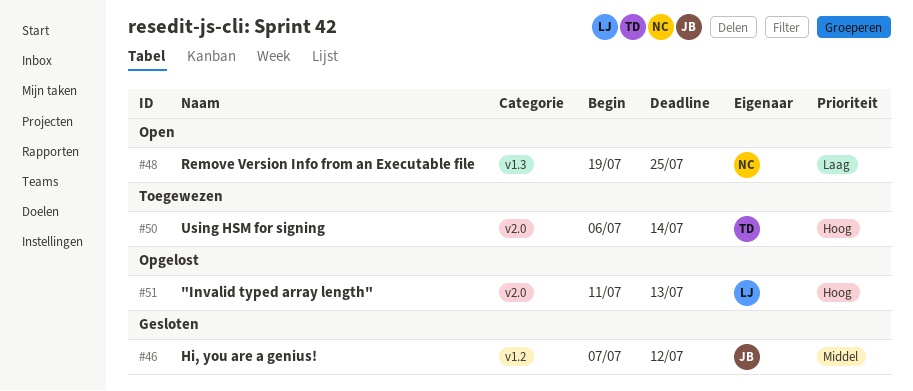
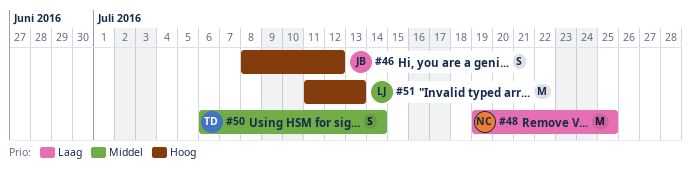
#46, priority: Middel -> Hoog
#46, start: Jul 7 -> Jul 8
#50, priority: Hoog -> Middel

